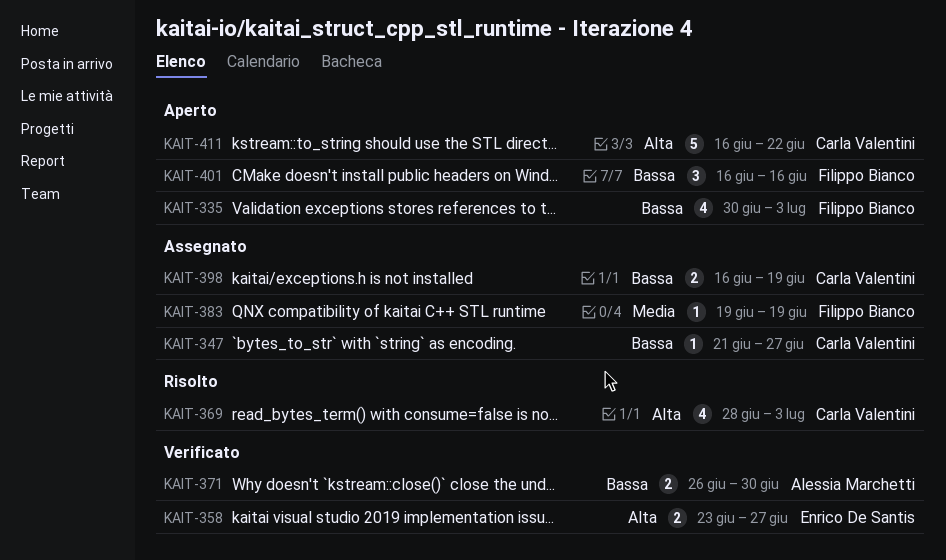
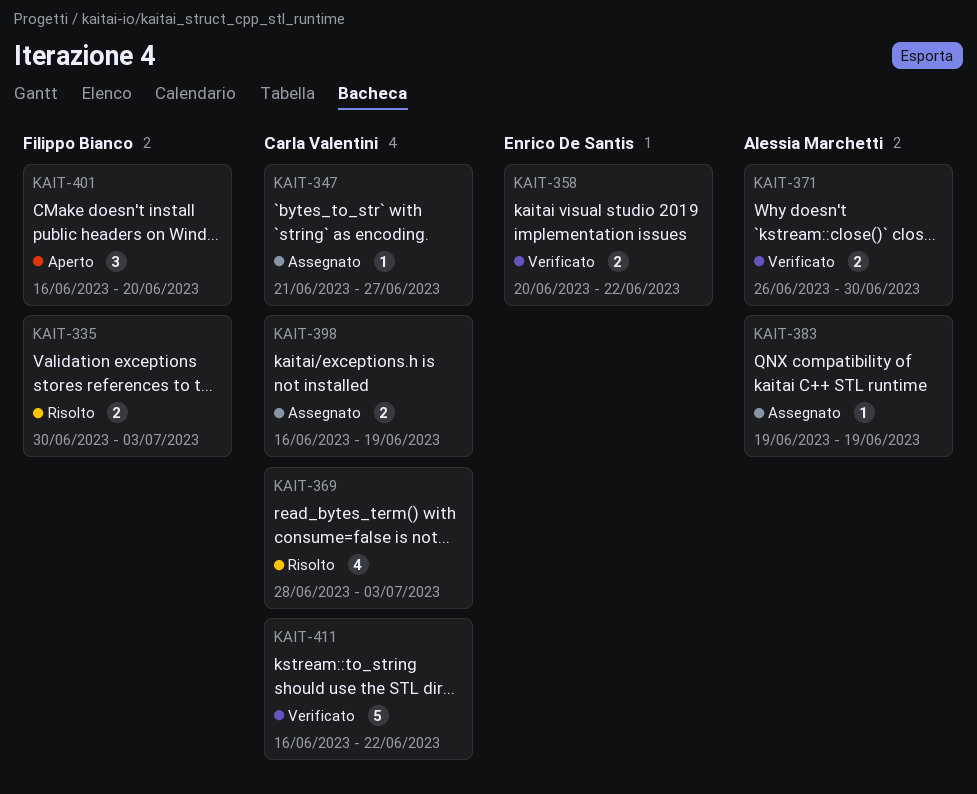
KAIT-335, status: Aperto -> Risolto
KAIT-335, estimate: 4 -> 2
KAIT-358, start: Jun 23 -> Jun 20
KAIT-358, due: Jun 27 -> Jun 22
KAIT-383, owner: Filippo Bianco -> Alessia Marchetti
KAIT-401, due: Jun 16 -> Jun 20
KAIT-411, status: Aperto -> Verificato

